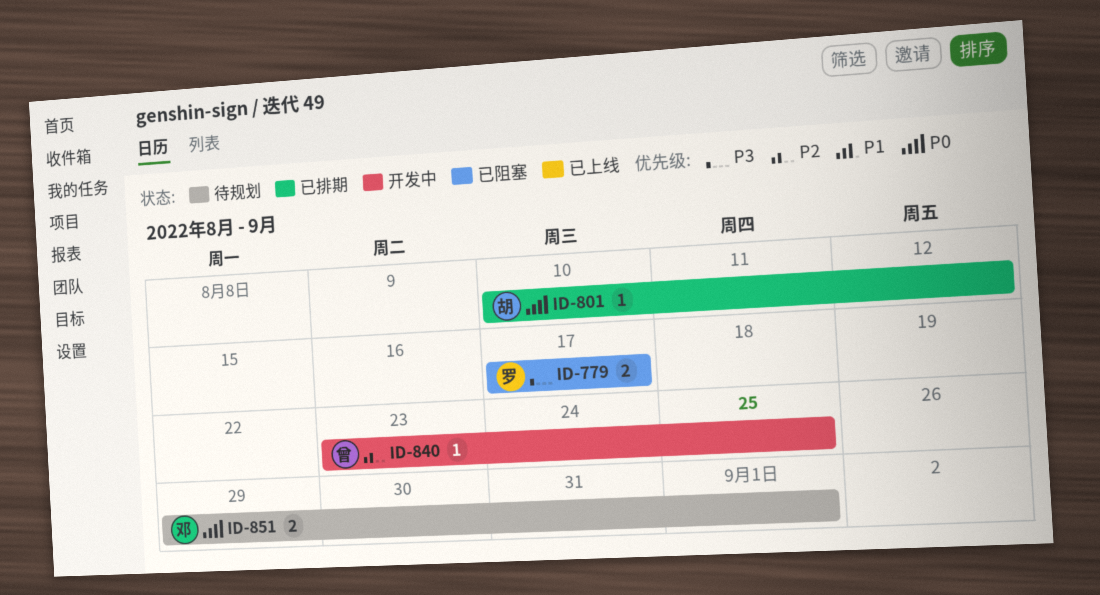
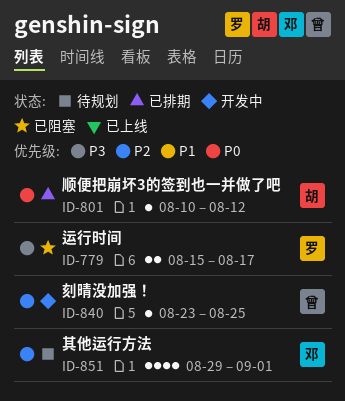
ID-779, start: Aug 17 -> Aug 15
ID-851, priority: P0 -> P2
ID-851, estimate: 2 -> 4

